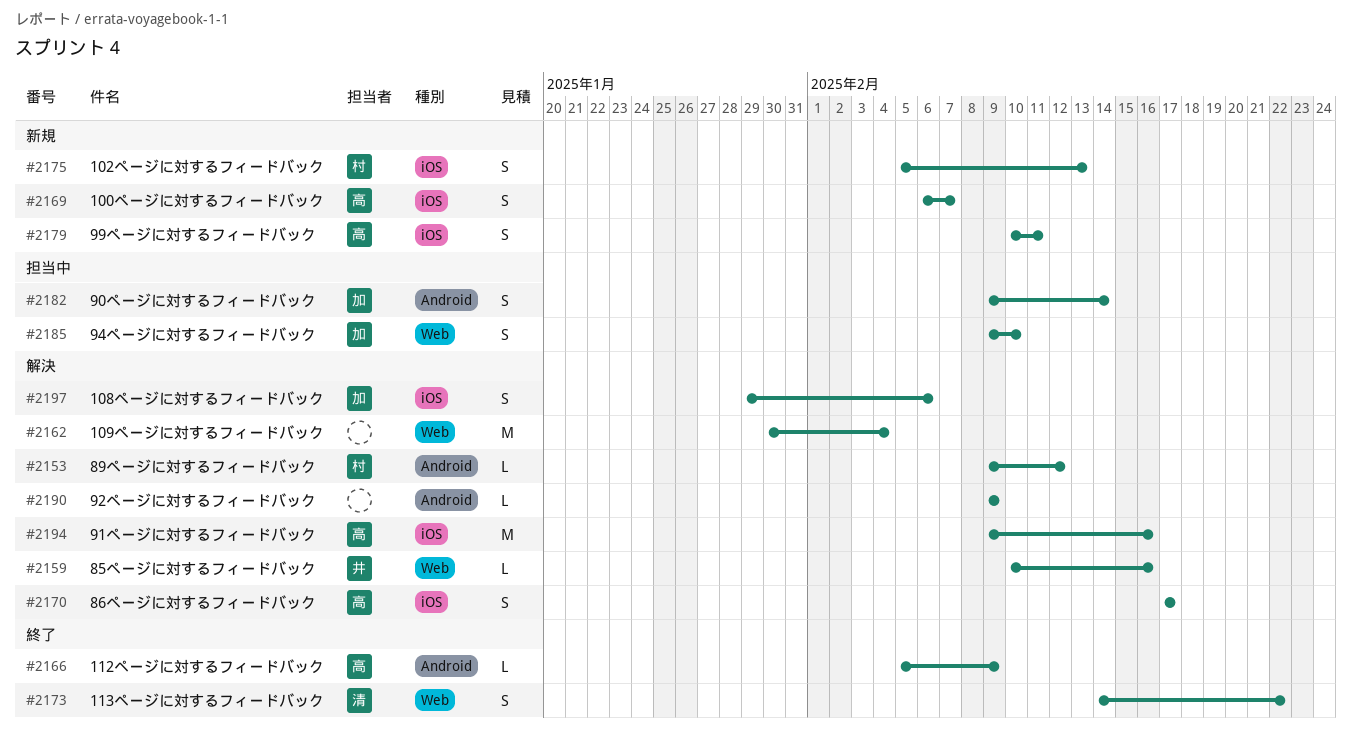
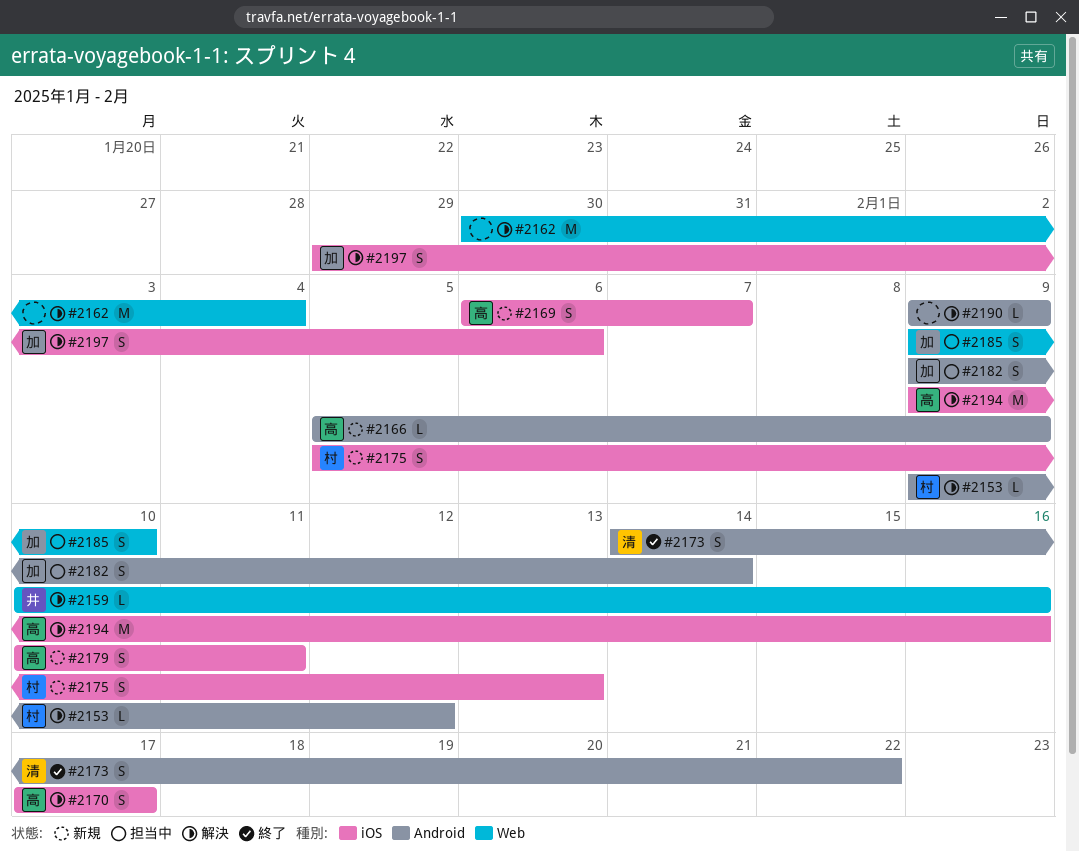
#2166, status: 終了 -> 新規
#2173, label: Web -> Android

